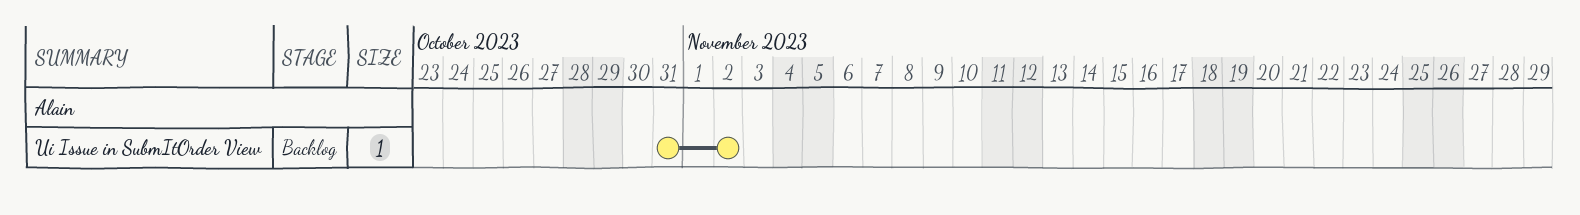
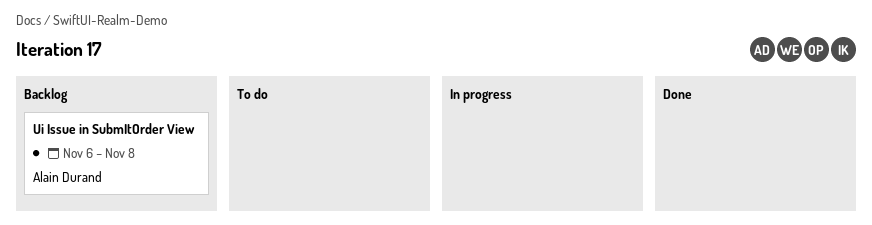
Ui Issue in SubmItOrder View, start: Oct 31 -> Nov 6
Ui Issue in SubmItOrder View, due: Nov 2 -> Nov 8

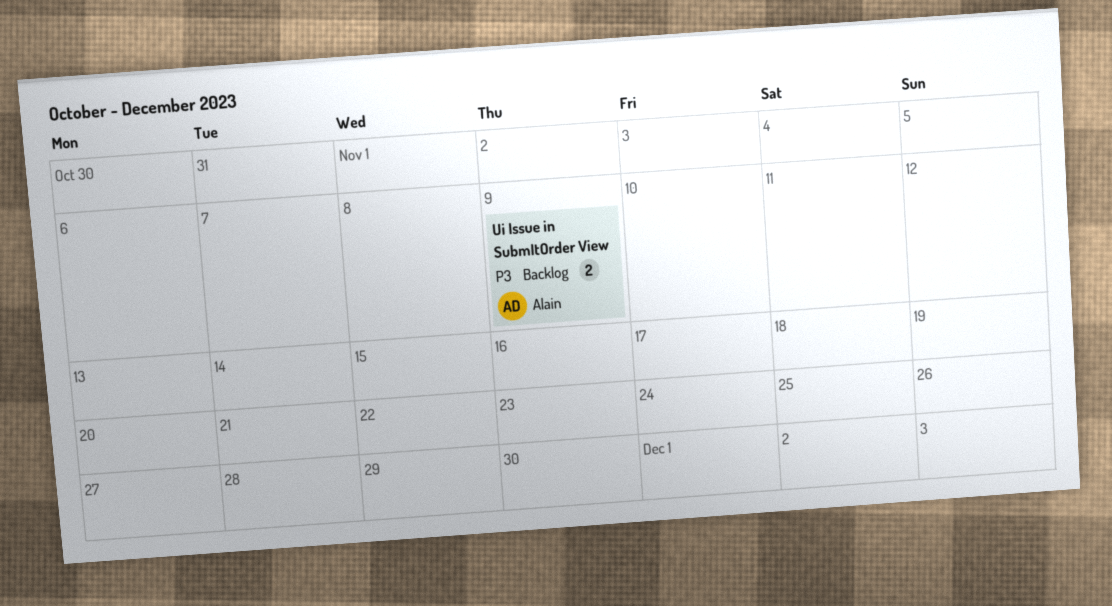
Ui Issue in SubmItOrder View, estimate: 1 -> 2
Ui Issue in SubmItOrder View, due: Nov 8 -> Nov 9

